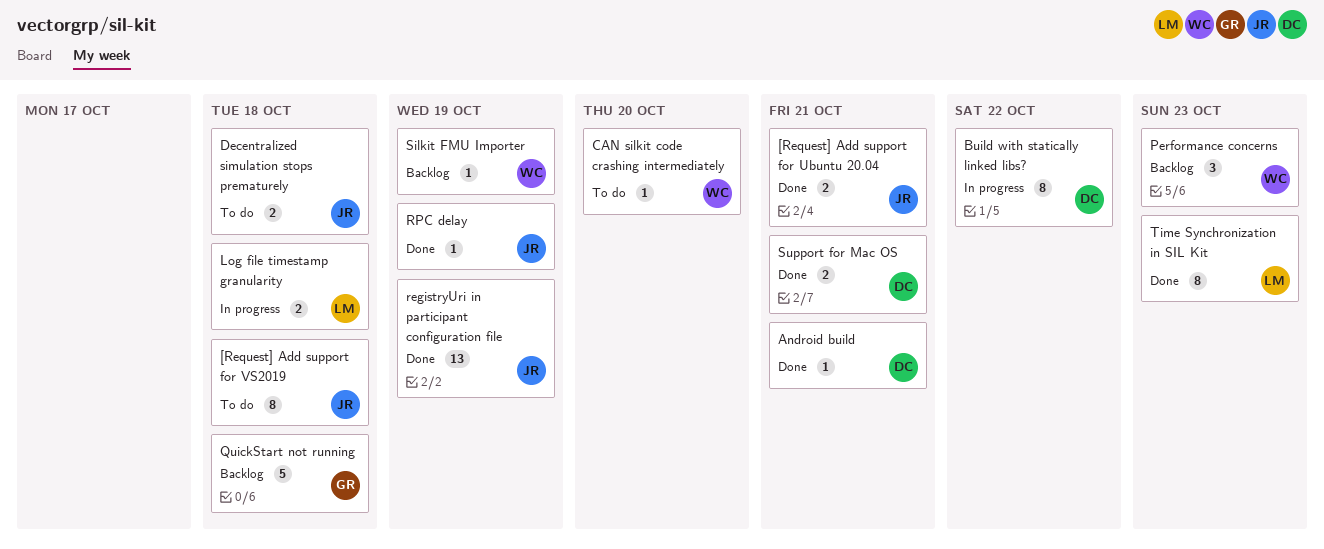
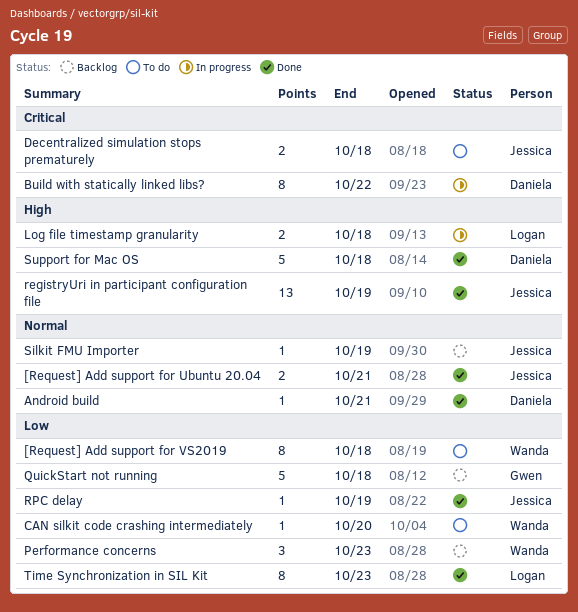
[Request] Add support for VS2019, owner: Jessica -> Wanda
Silkit FMU Importer, owner: Wanda -> Jessica
Support for Mac OS, estimate: 2 -> 5
Support for Mac OS, due: Oct 21 -> Oct 18

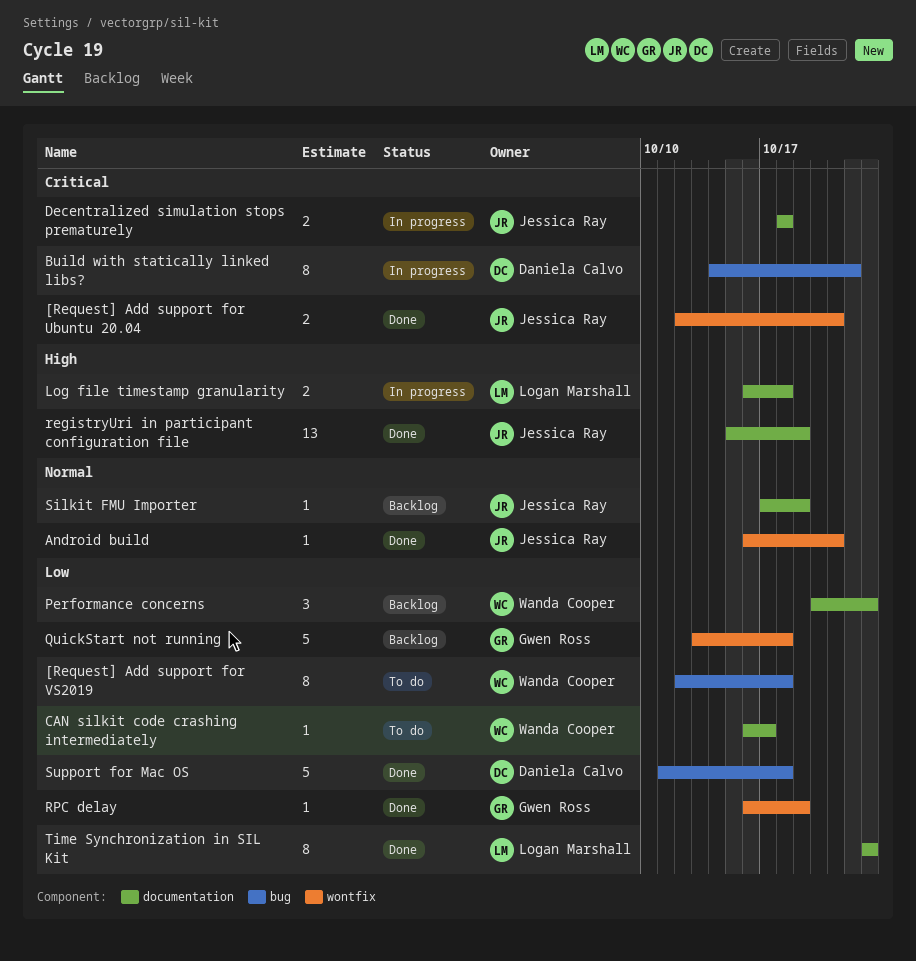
[Request] Add support for Ubuntu 20.04, priority: Normal -> Critical
Android build, owner: Daniela Calvo -> Jessica Ray
CAN silkit code crashing intermediately, due: Oct 20 -> Oct 17
Decentralized simulation stops prematurely, status: To do -> In progress
RPC delay, owner: Jessica Ray -> Gwen Ross
Support for Mac OS, priority: High -> Low

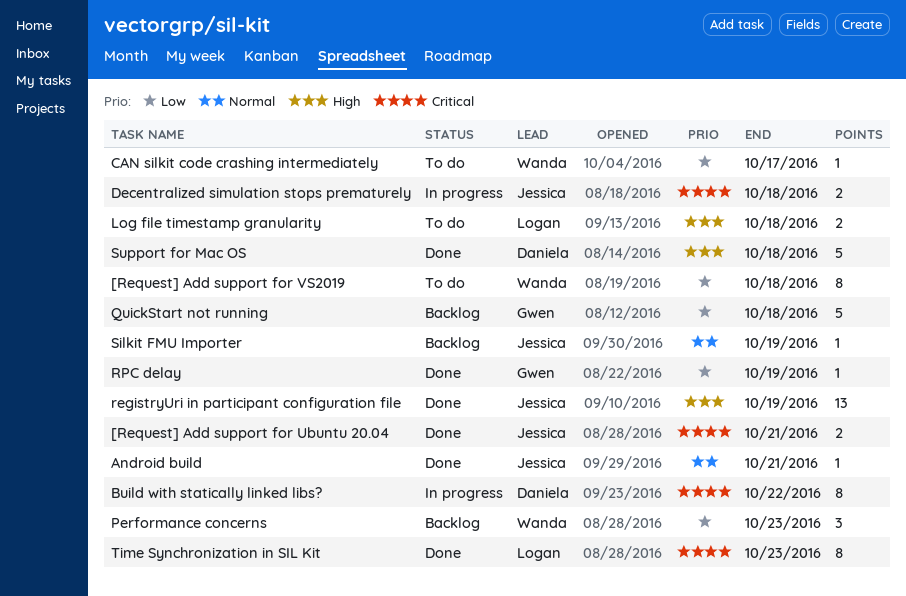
Log file timestamp granularity, status: In progress -> To do
Support for Mac OS, priority: Low -> High
Time Synchronization in SIL Kit, priority: Low -> Critical

